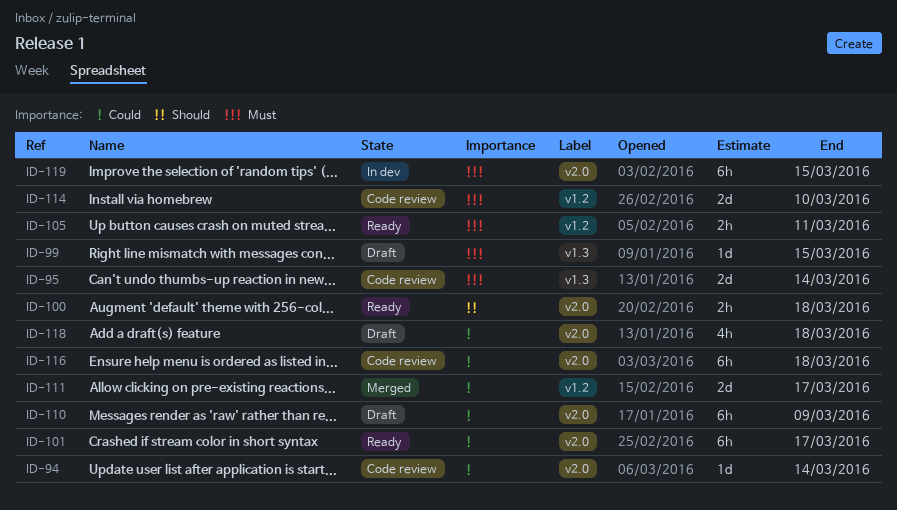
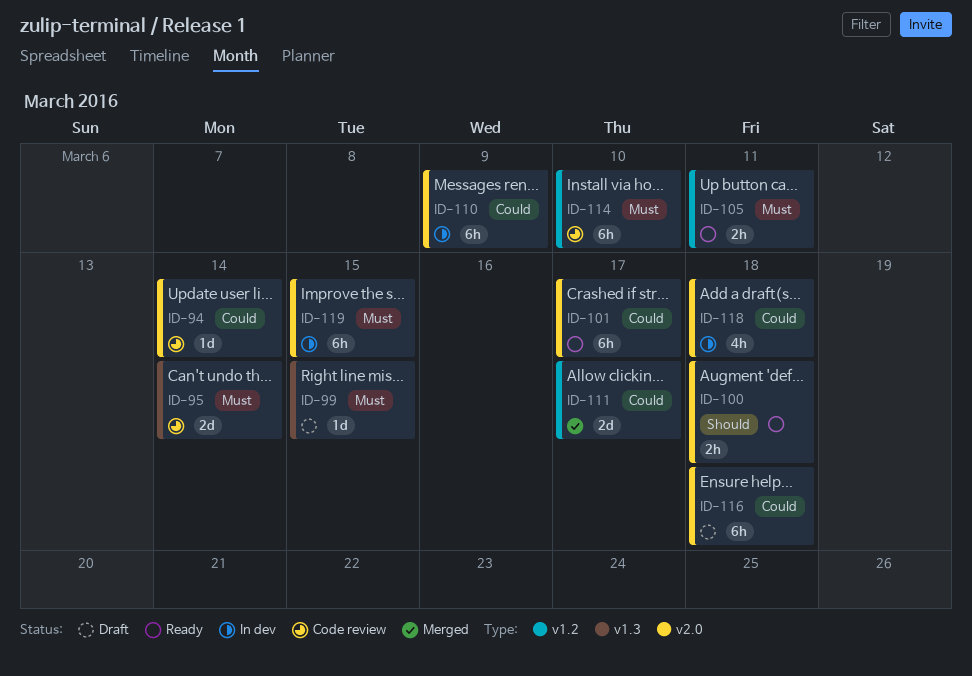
ID-110, status: Draft -> In dev
ID-114, estimate: 2d -> 6h
ID-116, status: Code review -> Draft
ID-118, status: Draft -> In dev

